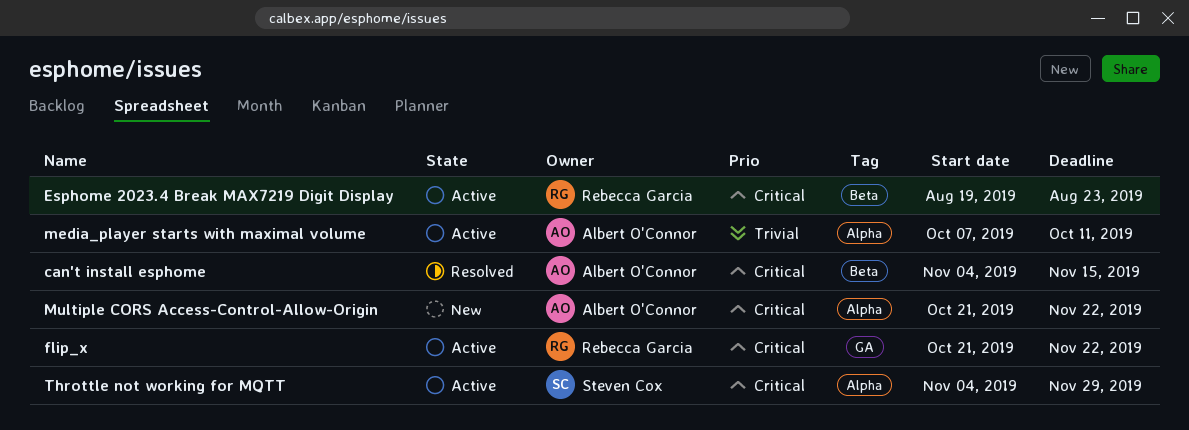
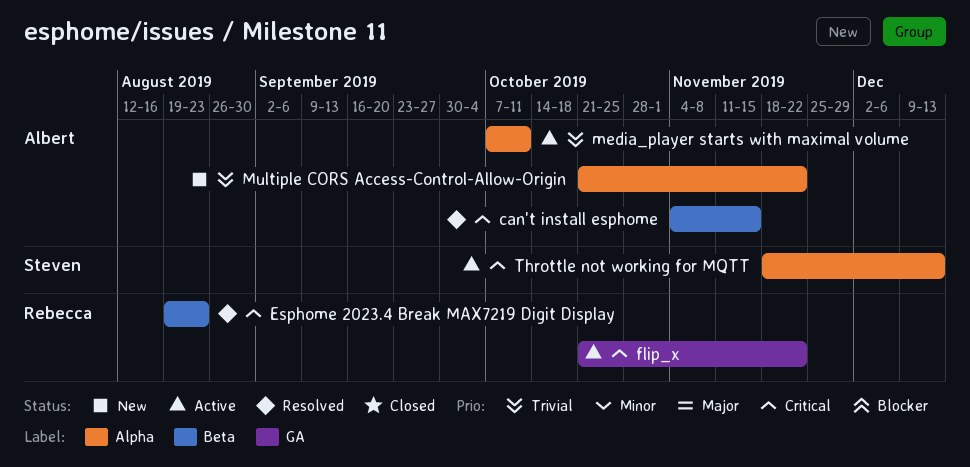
Esphome 2023.4 Break MAX7219 Digit Display, status: Active -> Resolved
Multiple CORS Access-Control-Allow-Origin, priority: Critical -> Trivial
Throttle not working for MQTT, start: Nov 4 -> Nov 18
Throttle not working for MQTT, due: Nov 29 -> Dec 13

